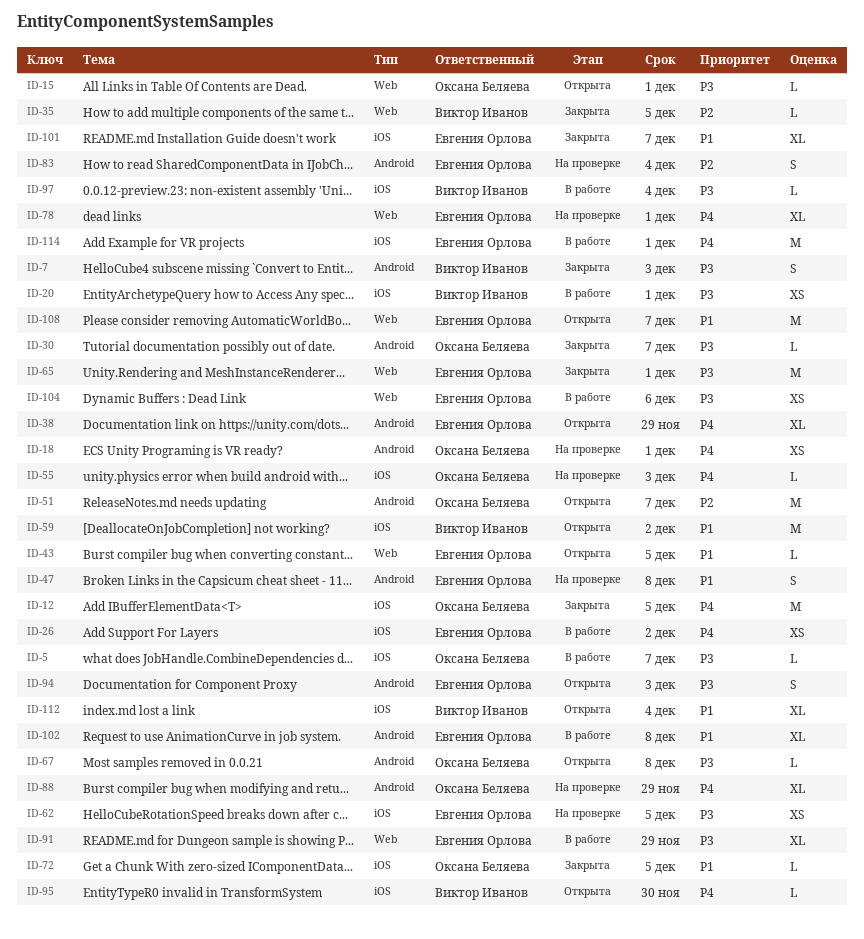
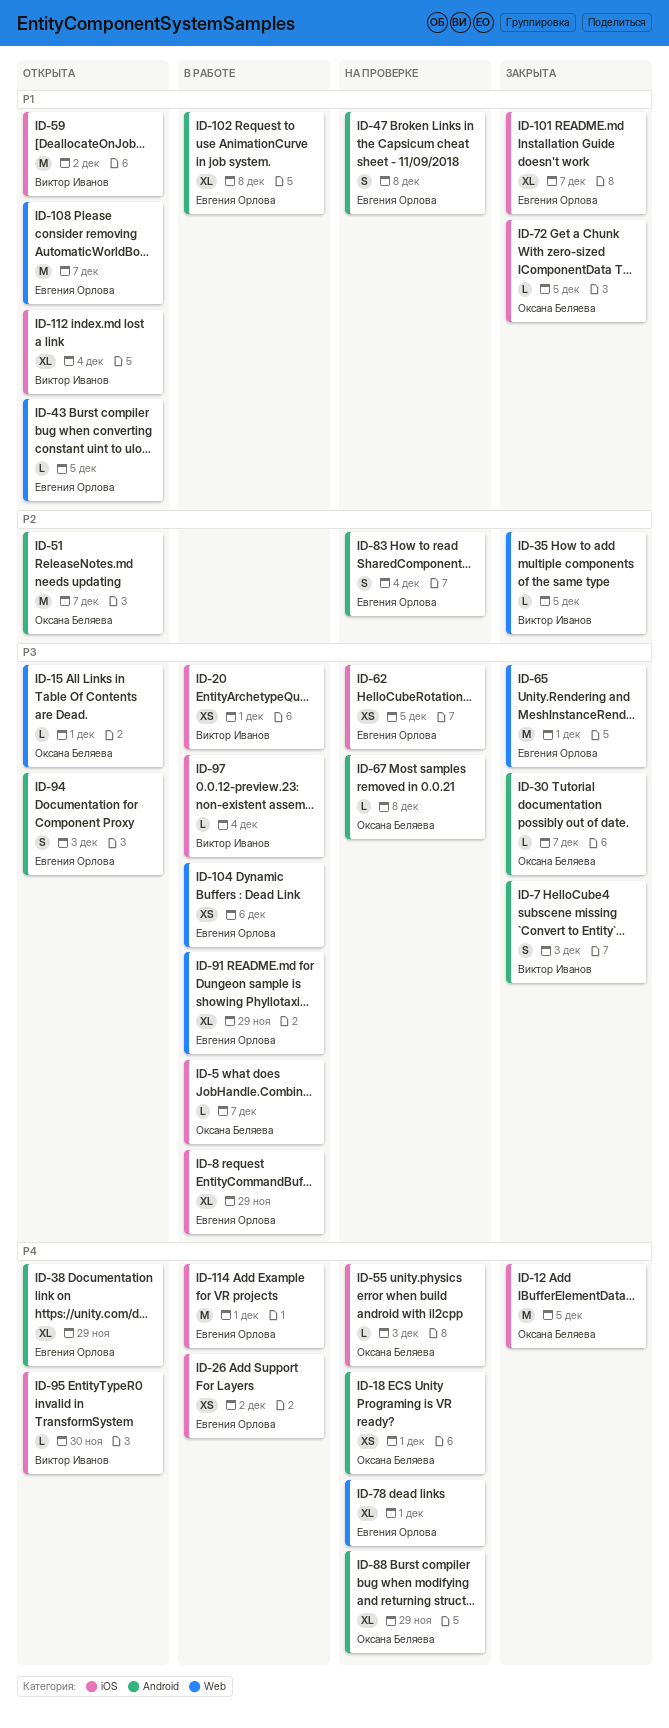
ID-8: none -> present
ID-67, status: Открыта -> На проверке

